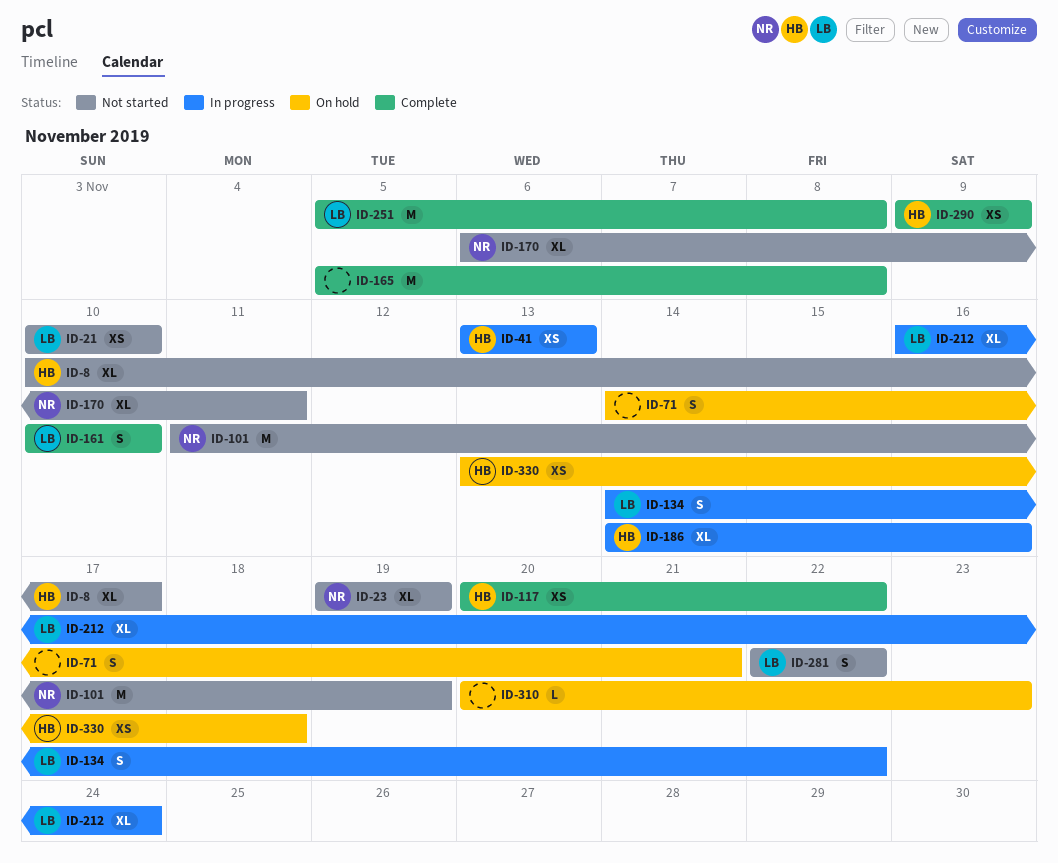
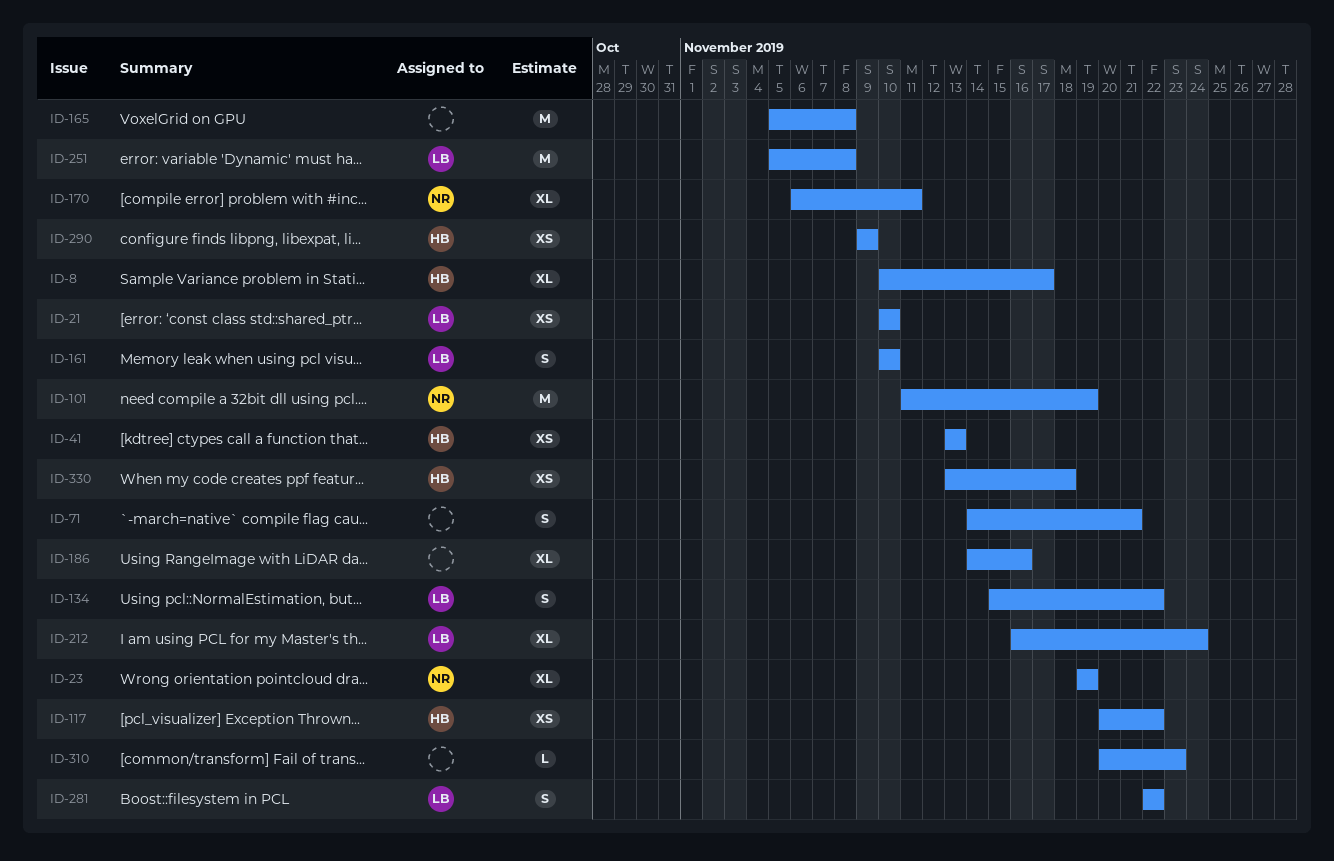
ID-134, start: Nov 14 -> Nov 15
ID-186, owner: HB -> none

